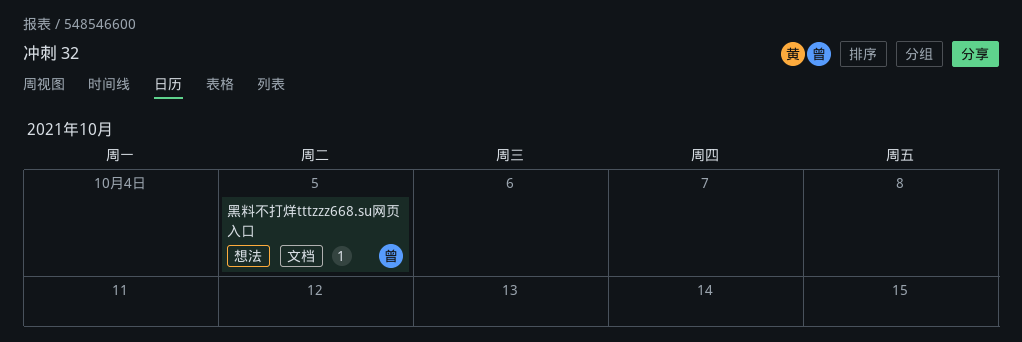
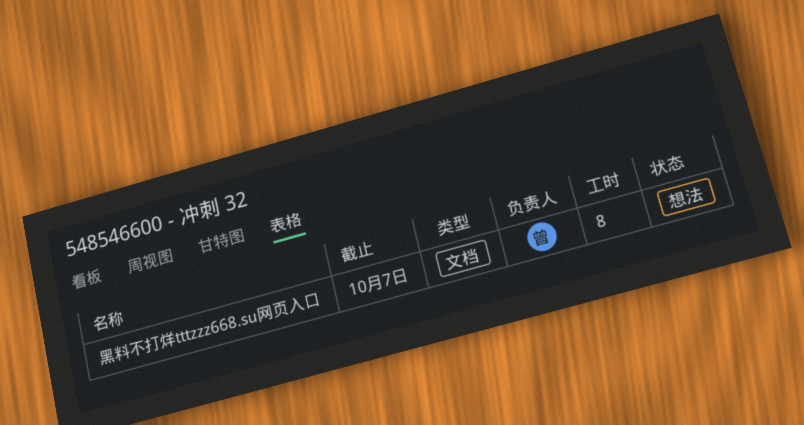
黑料不打烊tttzzz668.su网页入口, estimate: 1 -> 8
黑料不打烊tttzzz668.su网页入口, due: Oct 5 -> Oct 7

